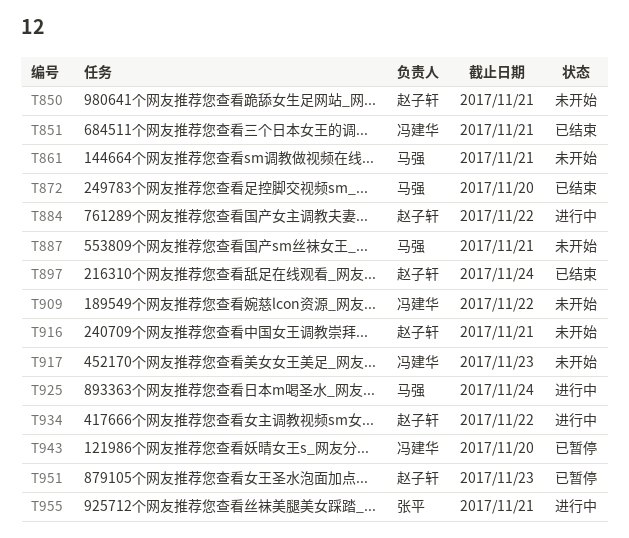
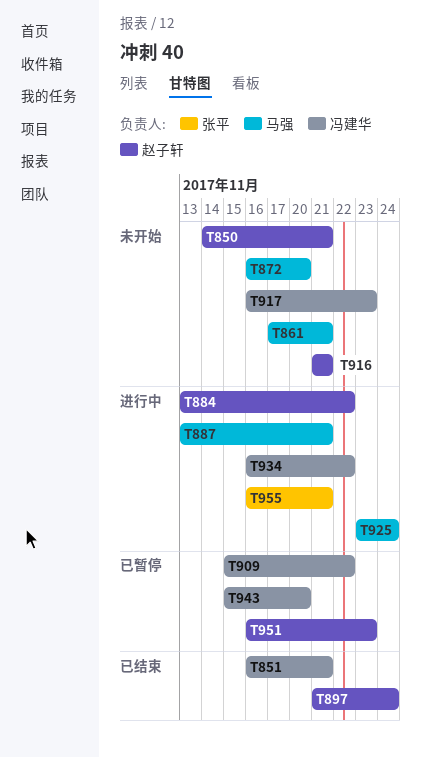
T872, status: 已结束 -> 未开始
T887, status: 未开始 -> 进行中
T909, status: 未开始 -> 已暂停
T934, owner: 赵子轩 -> 冯建华

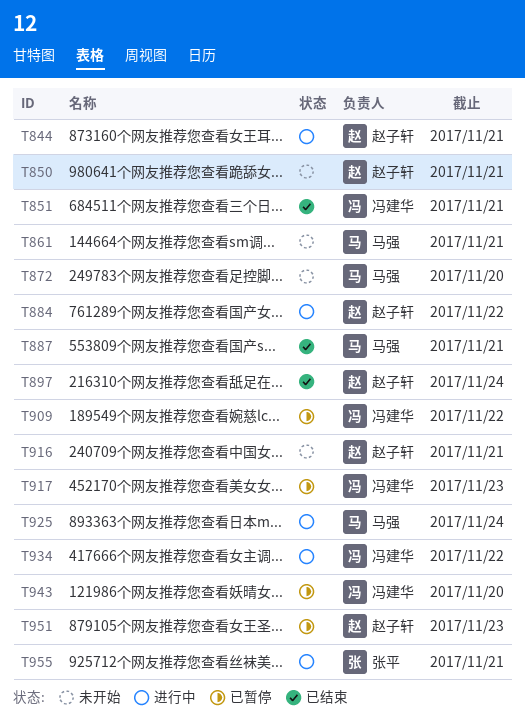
T844: none -> present
T887, status: 进行中 -> 已结束
T917, status: 未开始 -> 已暂停

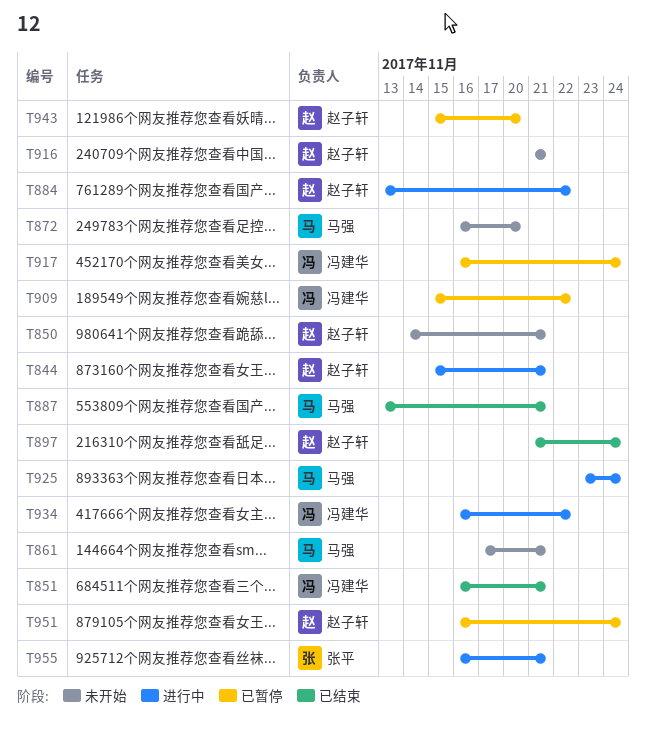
T917, due: Nov 23 -> Nov 24
T943, owner: 冯建华 -> 赵子轩
T951, due: Nov 23 -> Nov 24

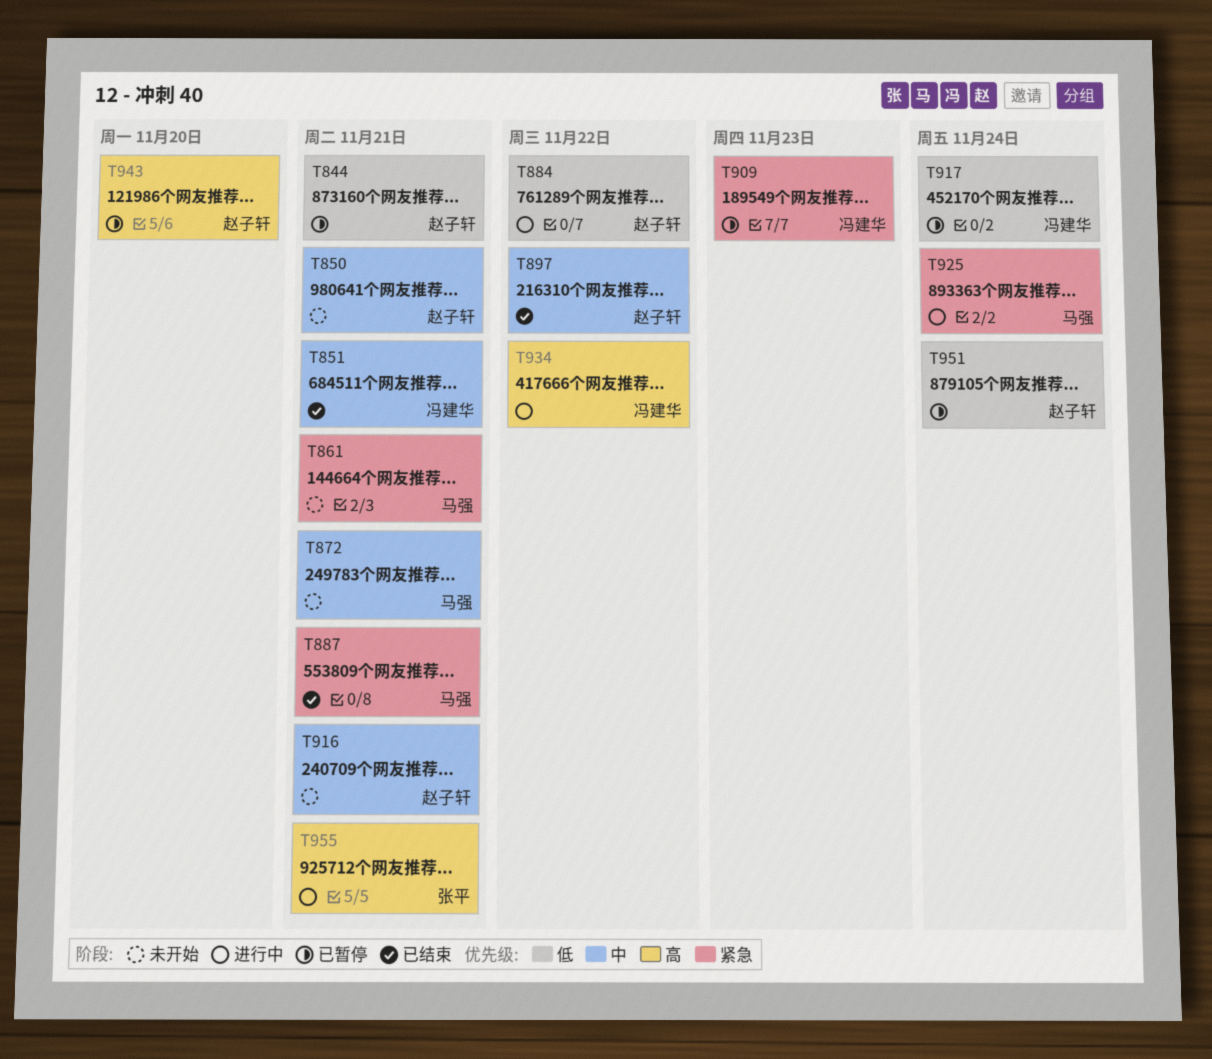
T844, status: 进行中 -> 已暂停
T872, due: Nov 20 -> Nov 21
T897, due: Nov 24 -> Nov 22
T909, due: Nov 22 -> Nov 23

